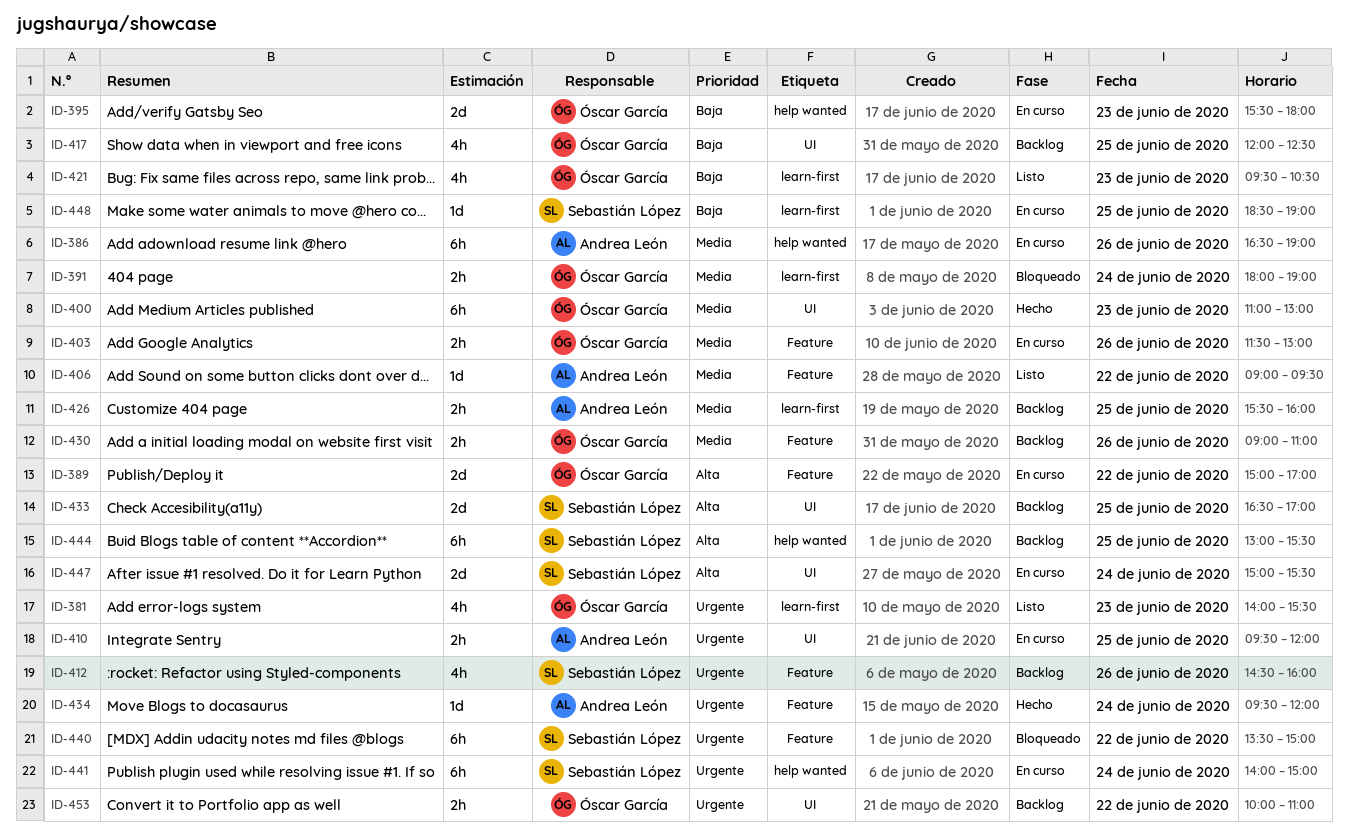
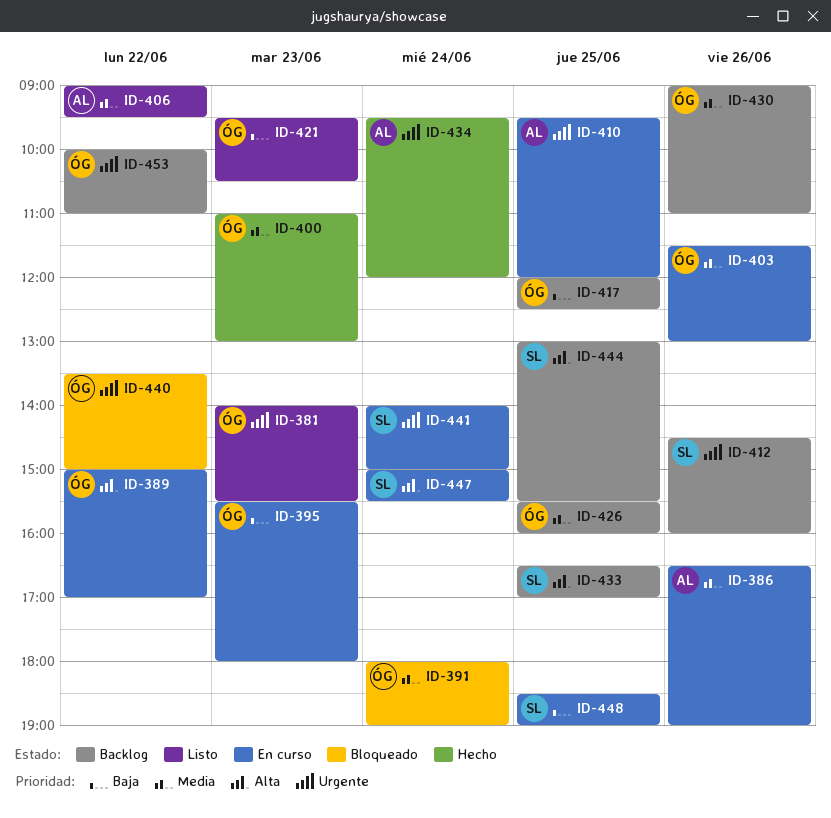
ID-426, owner: Andrea León -> Óscar García
ID-440, owner: Sebastián López -> Óscar García

